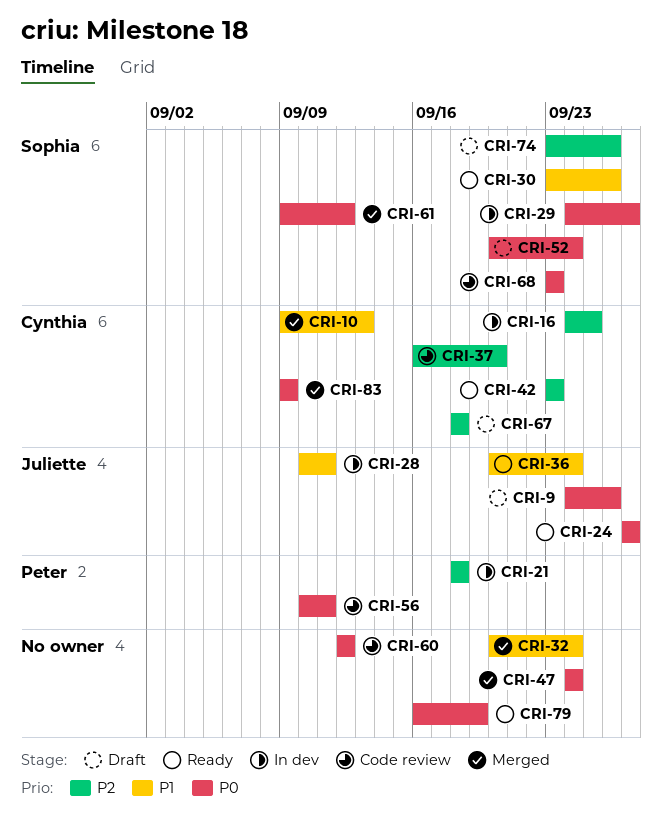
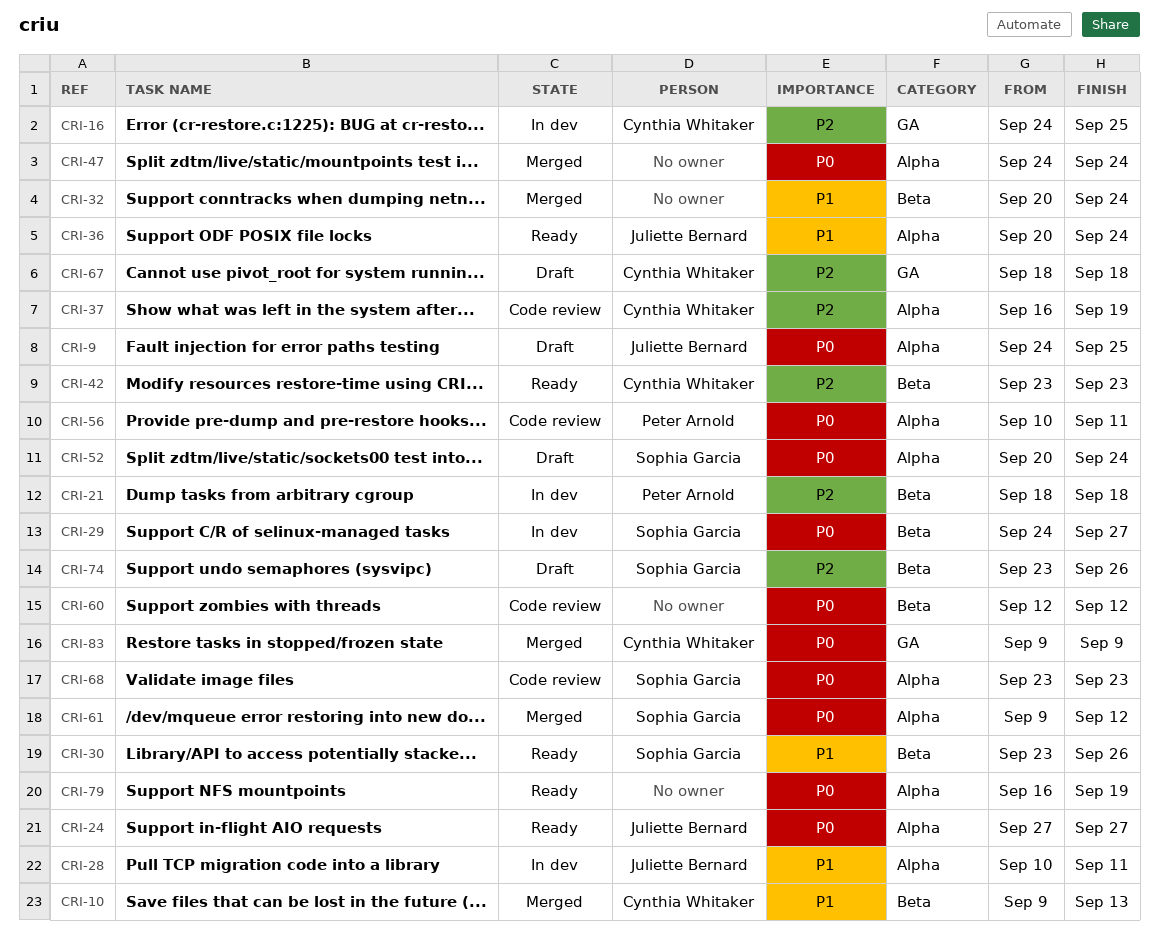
CRI-9, due: Sep 26 -> Sep 25
CRI-37, due: Sep 20 -> Sep 19

